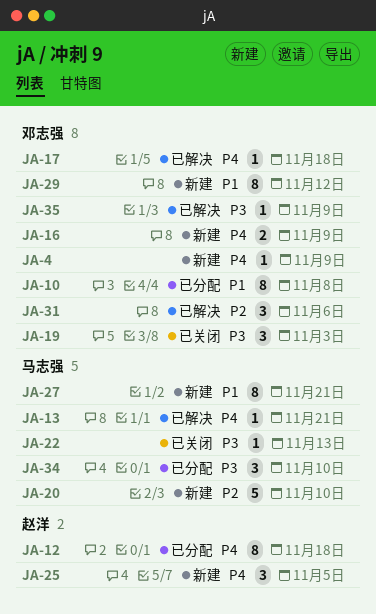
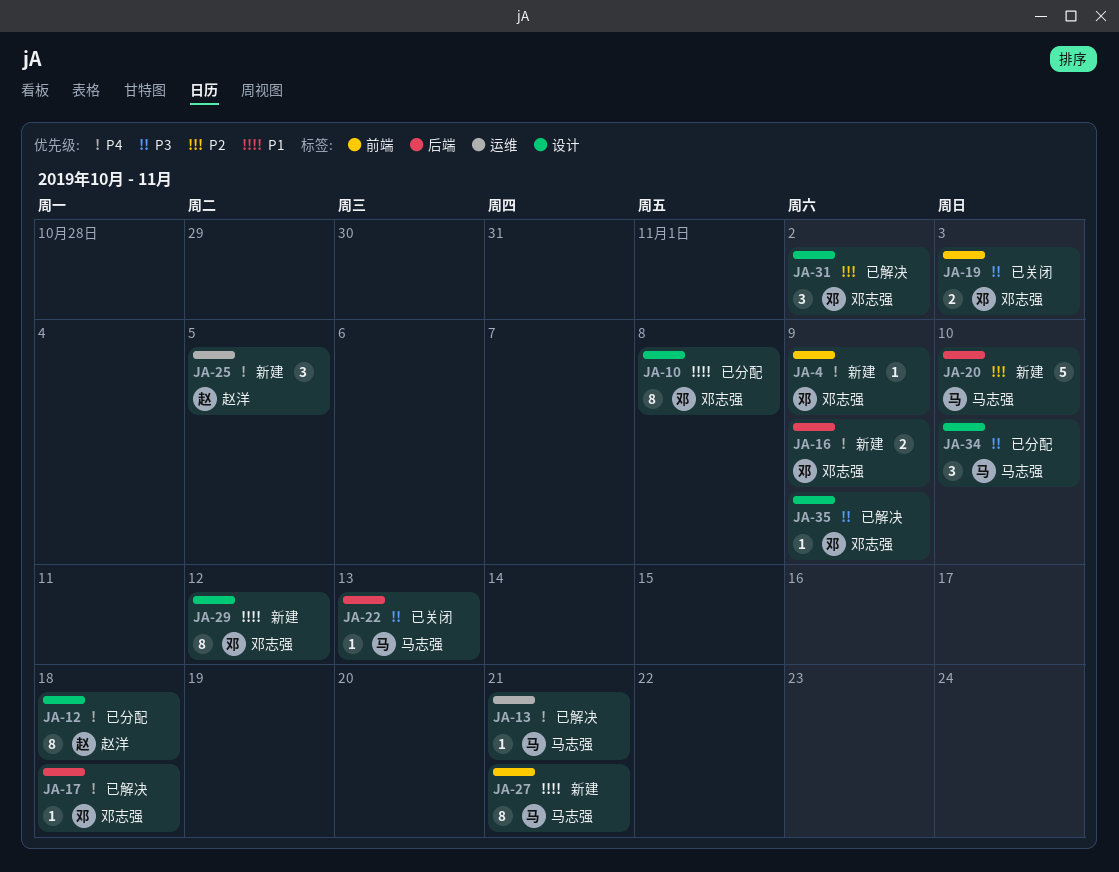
JA-19, estimate: 3 -> 2
JA-31, due: Nov 6 -> Nov 2

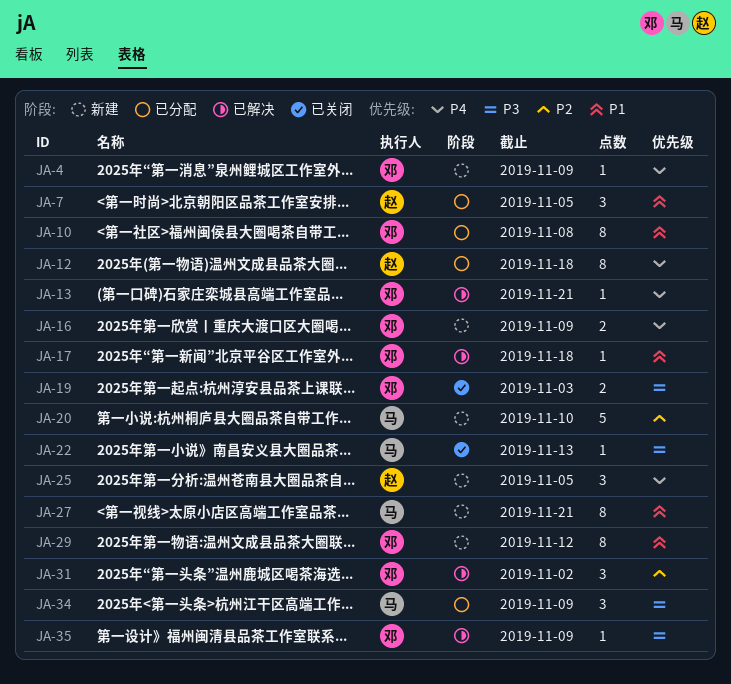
JA-7: none -> present
JA-13, owner: 马志强 -> 邓志强
JA-17, priority: P4 -> P1
JA-34, due: Nov 10 -> Nov 9

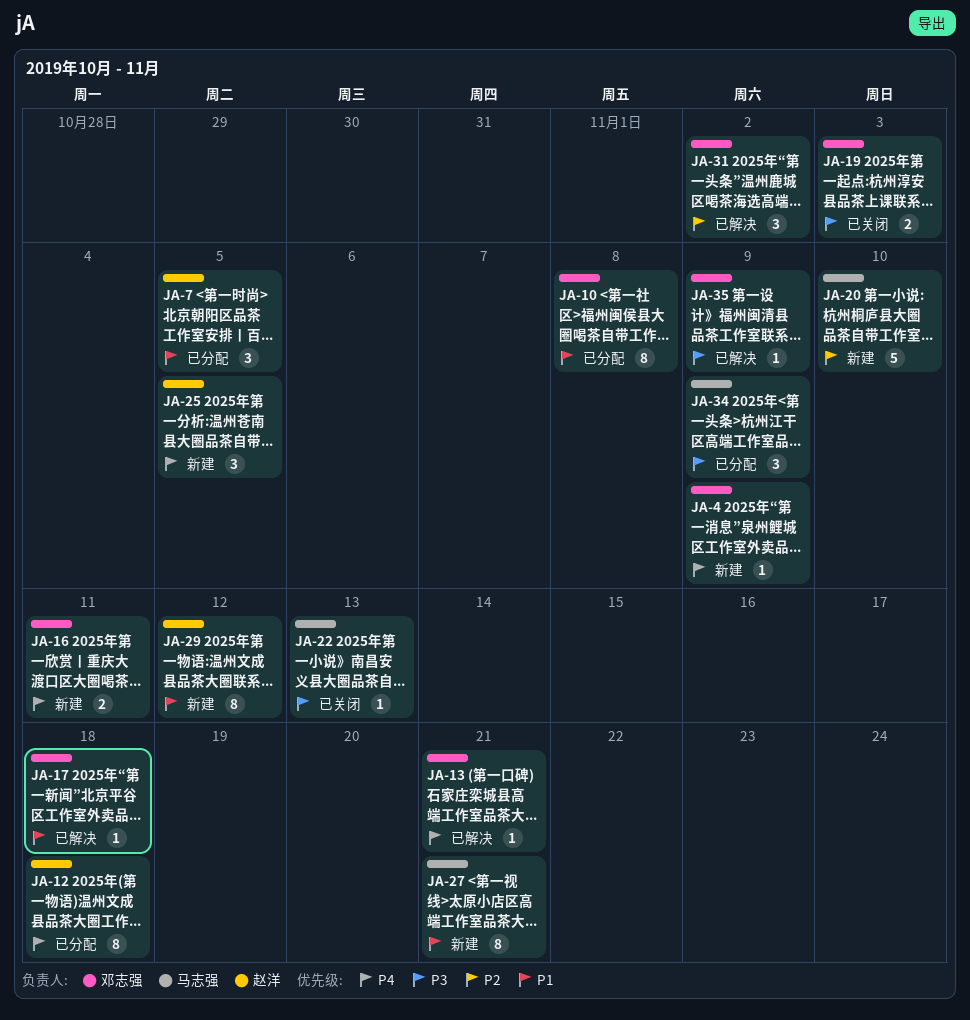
JA-16, due: Nov 9 -> Nov 11
JA-29, owner: 邓志强 -> 赵洋

